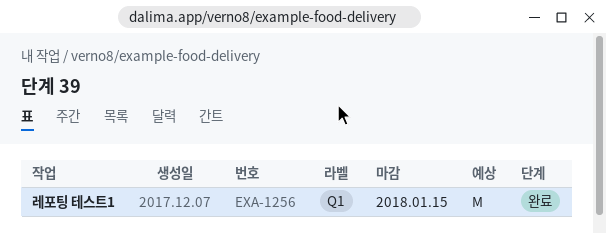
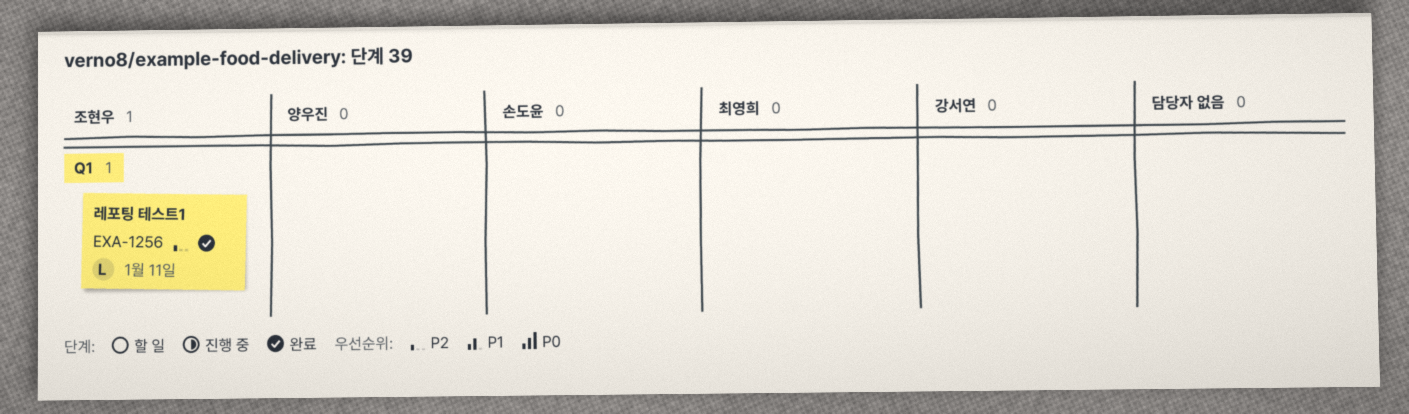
EXA-1256, estimate: M -> L
EXA-1256, due: Jan 15 -> Jan 11

